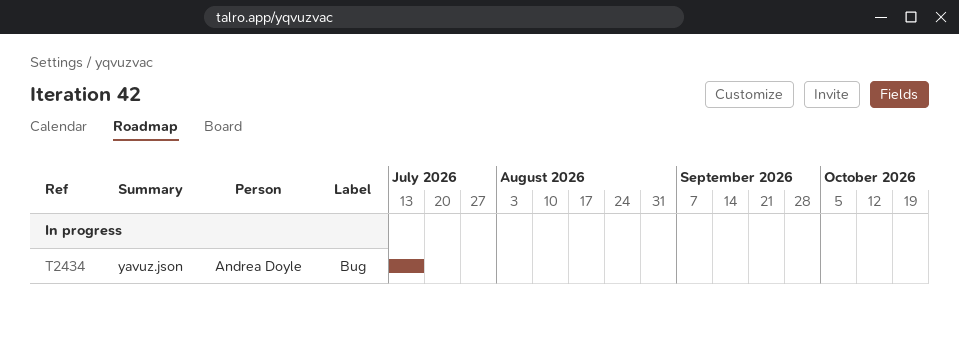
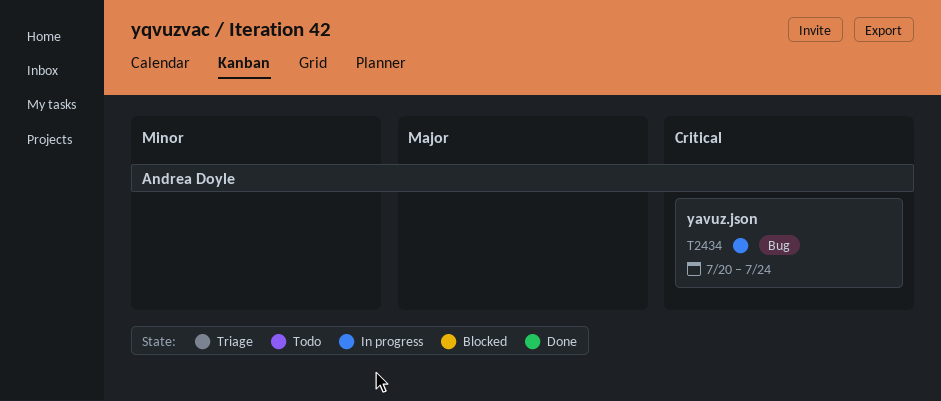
T2434, start: Jul 13 -> Jul 20
T2434, due: Jul 17 -> Jul 24

